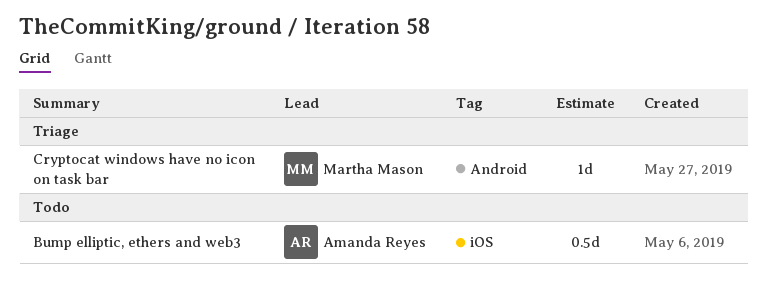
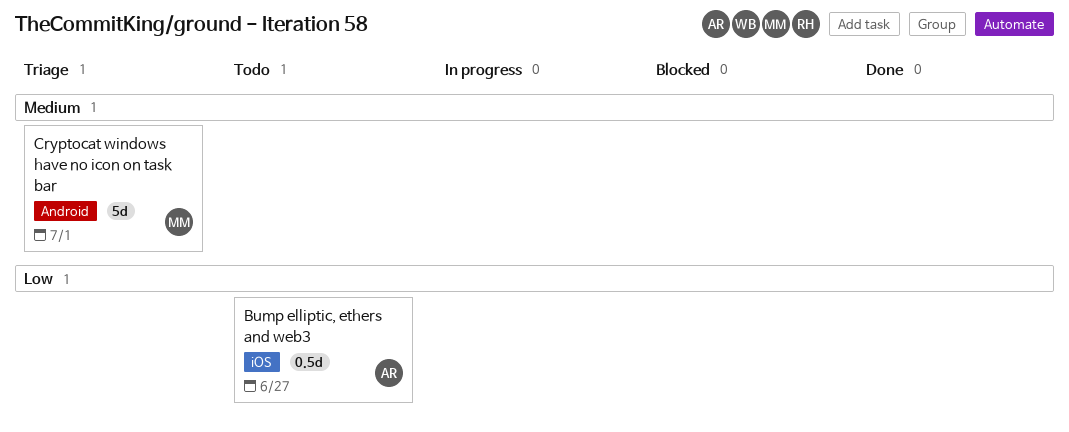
Cryptocat windows have no icon on task bar, estimate: 1d -> 5d

